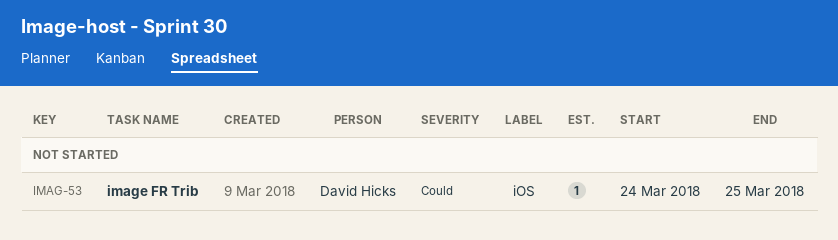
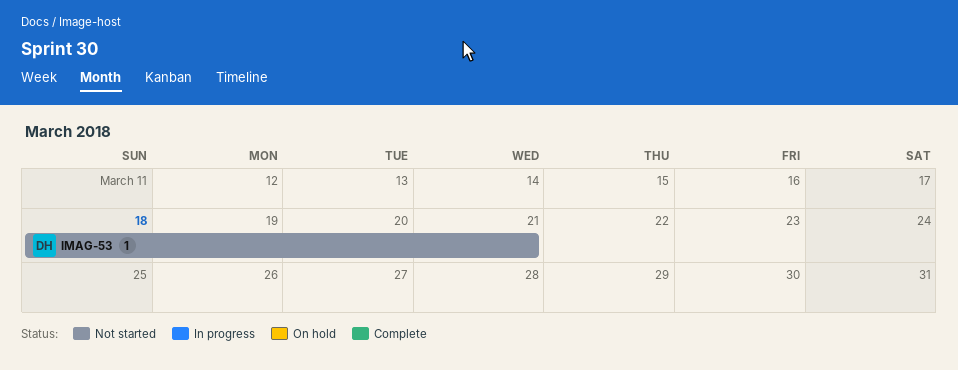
IMAG-53, start: Mar 24 -> Mar 18
IMAG-53, due: Mar 25 -> Mar 21

